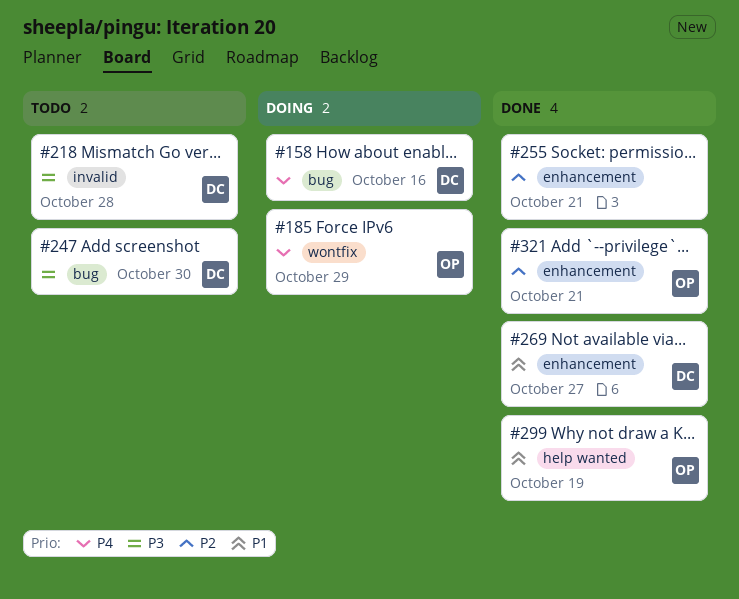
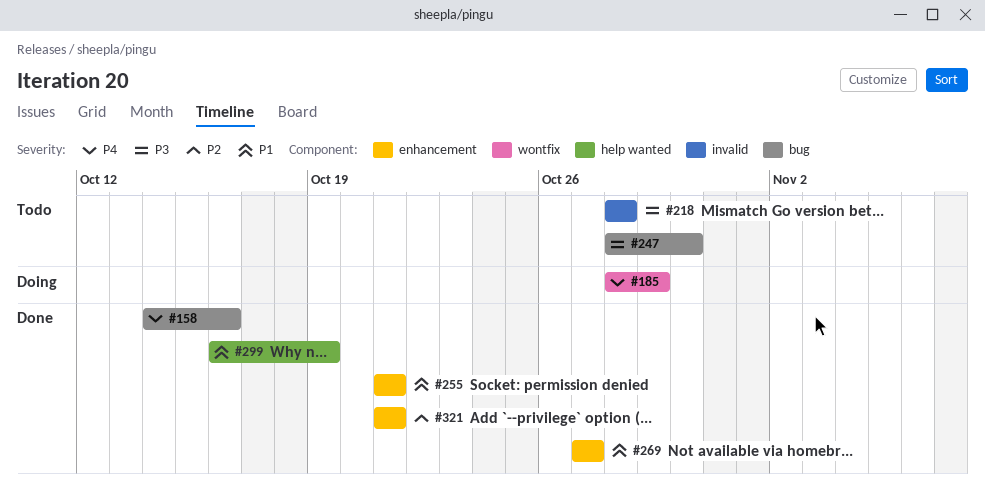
#158, status: Doing -> Done
#255, priority: P2 -> P1

